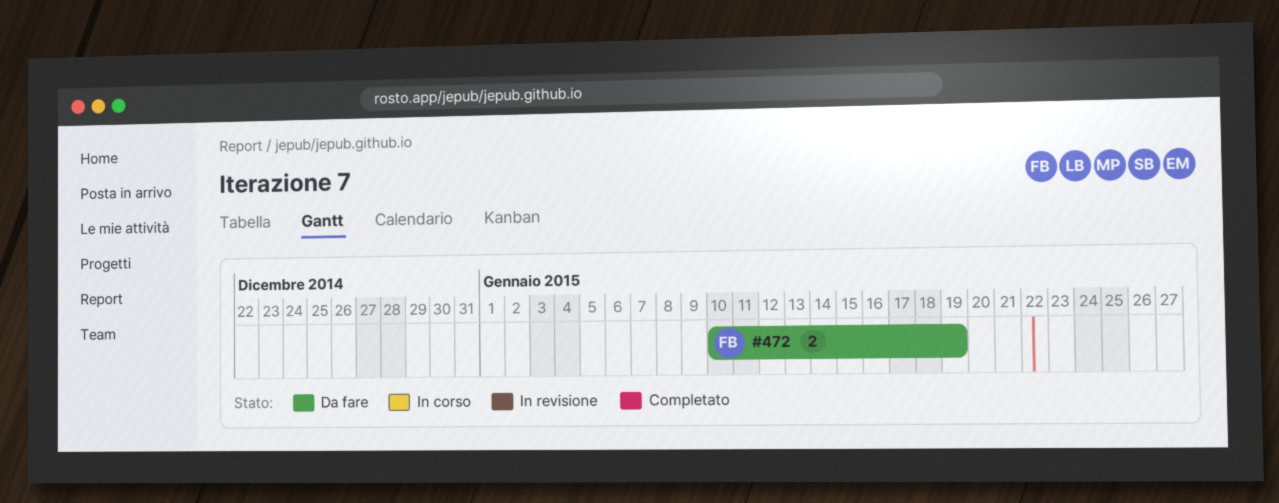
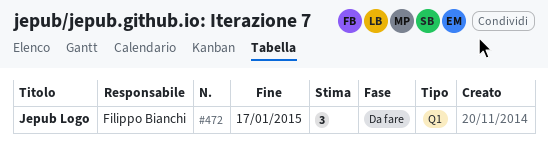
#472, estimate: 2 -> 3
#472, due: Jan 19 -> Jan 17

